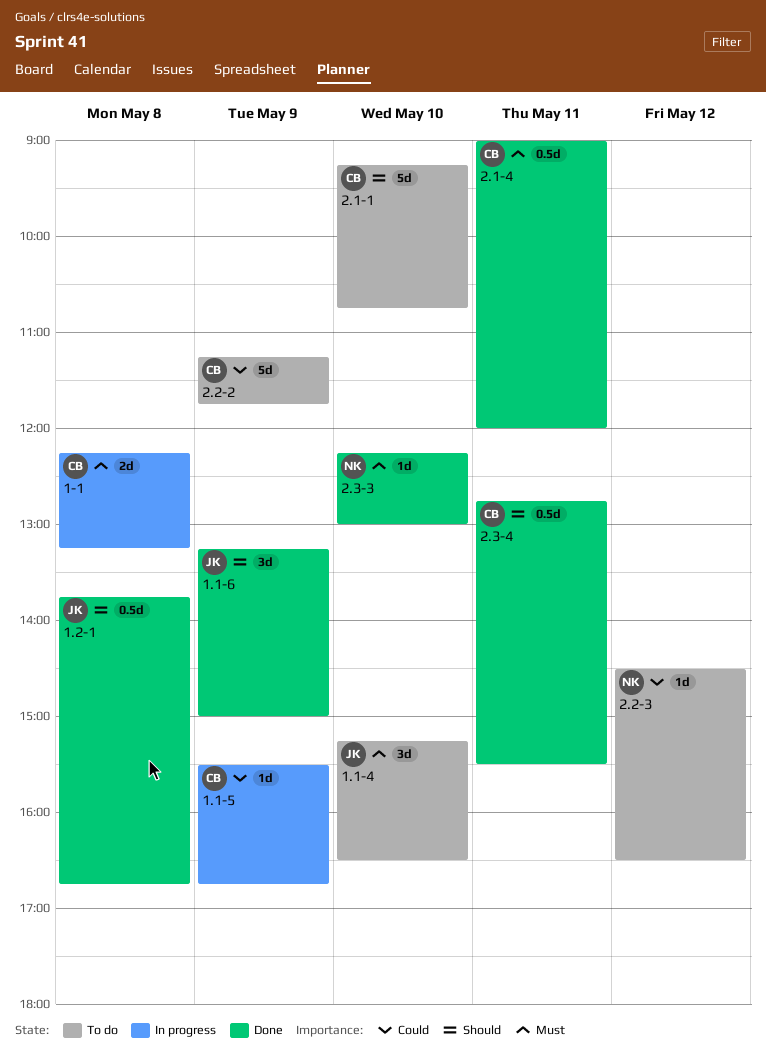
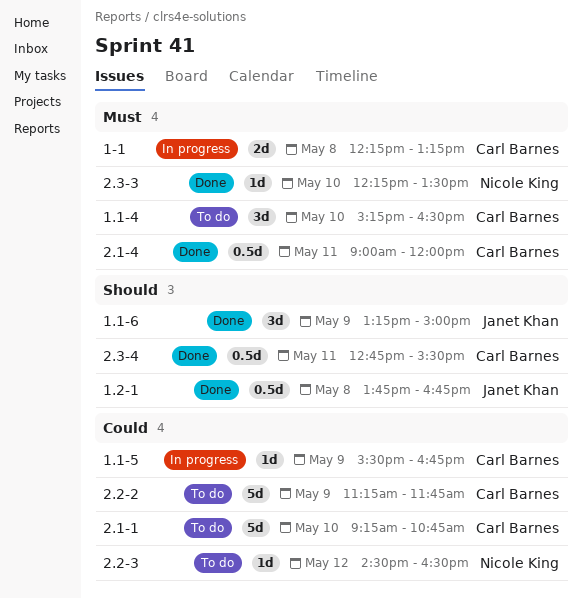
1.1-4, owner: Janet Khan -> Carl Barnes
2.1-1, priority: Should -> Could
2.3-3, ends: 13:00 -> 13:30

